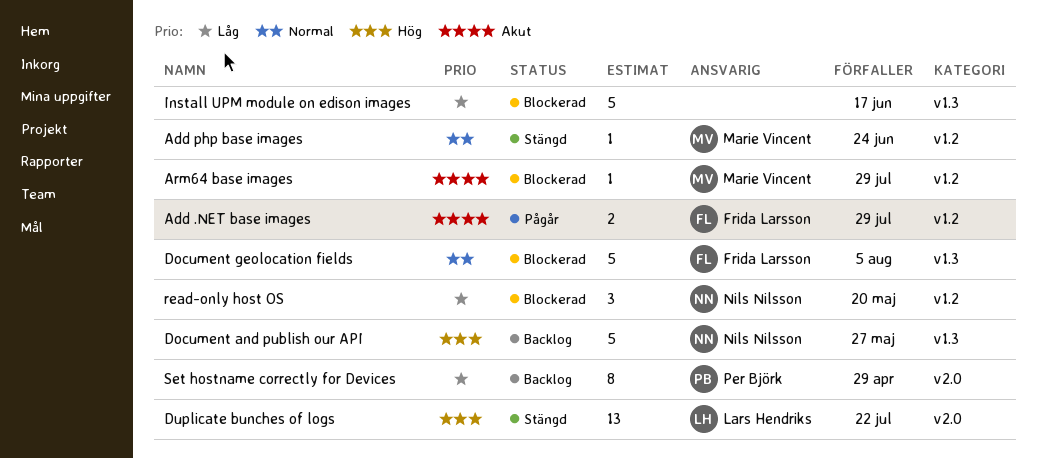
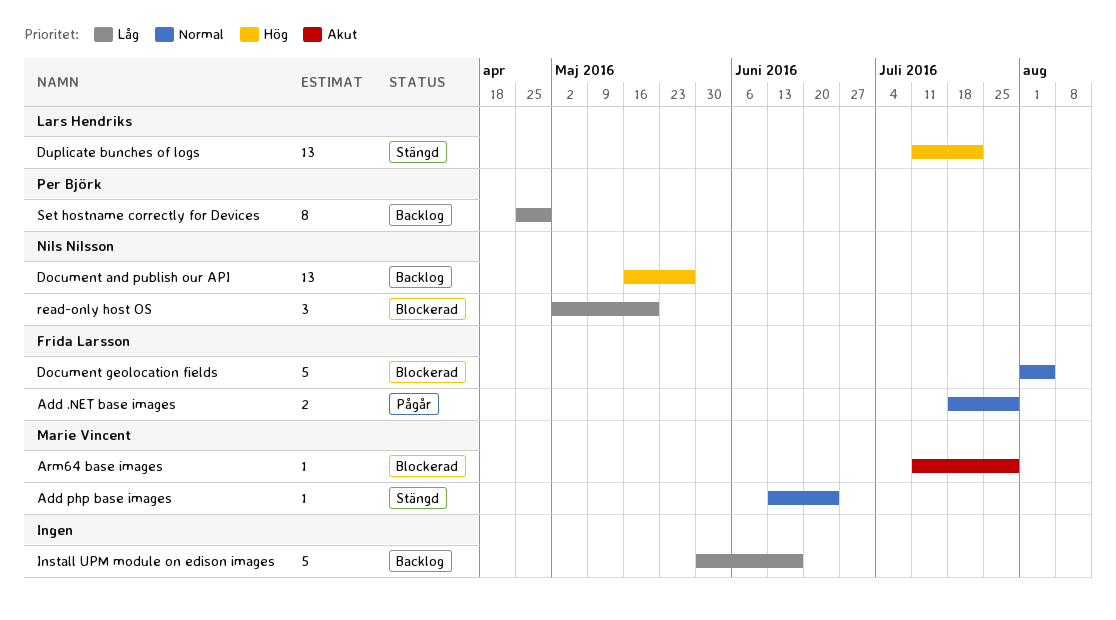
Add .NET base images, priority: Akut -> Normal
Document and publish our API, estimate: 5 -> 13
Install UPM module on edison images, status: Blockerad -> Backlog

